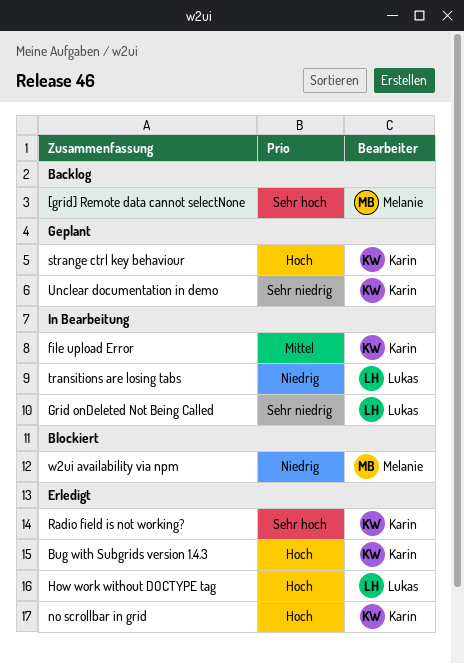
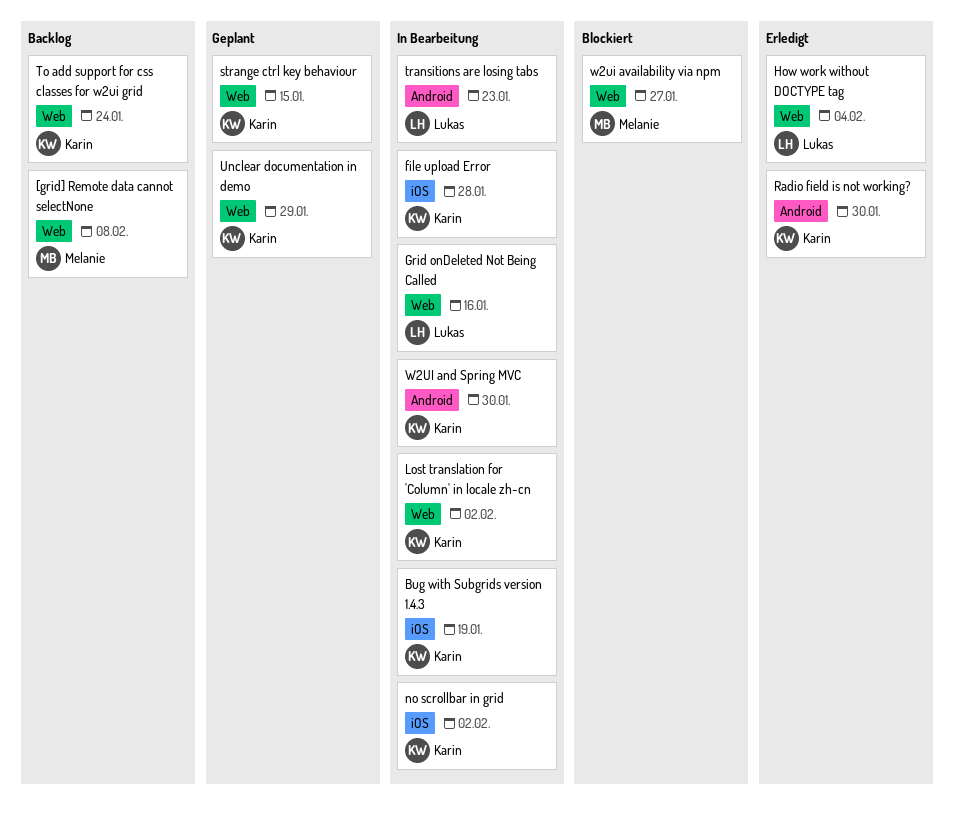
Bug with Subgrids version 1.4.3, status: Erledigt -> In Bearbeitung
Lost translation for 'Column' in locale zh-cn: none -> present
no scrollbar in grid, status: Erledigt -> In Bearbeitung
To add support for css classes for w2ui grid: none -> present
W2UI and Spring MVC: none -> present

